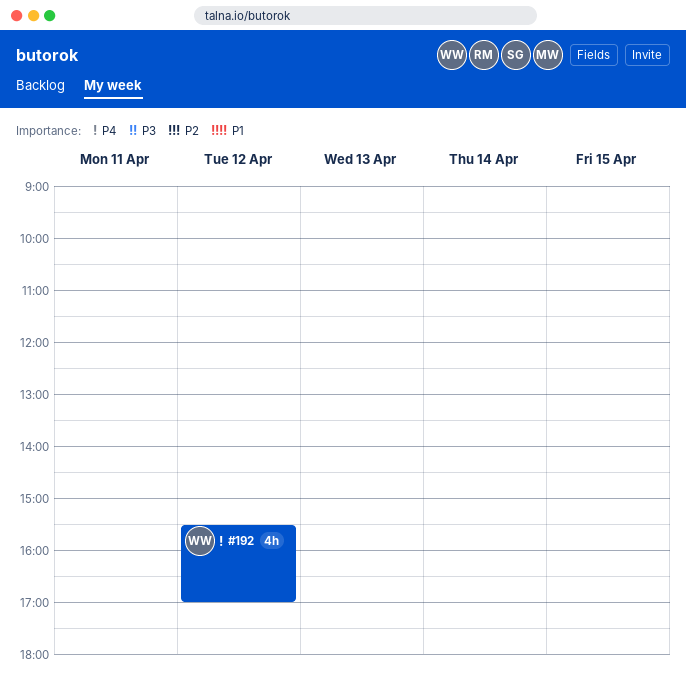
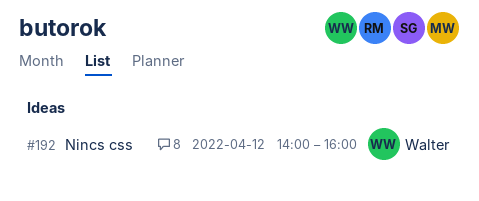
#192, begins: 15:30 -> 14:00
#192, ends: 17:00 -> 16:00

